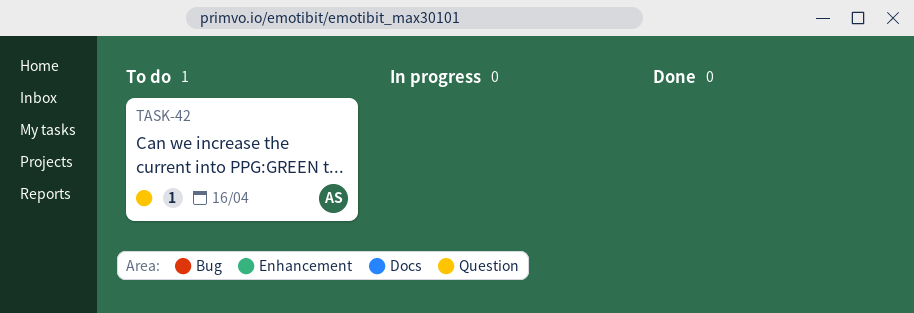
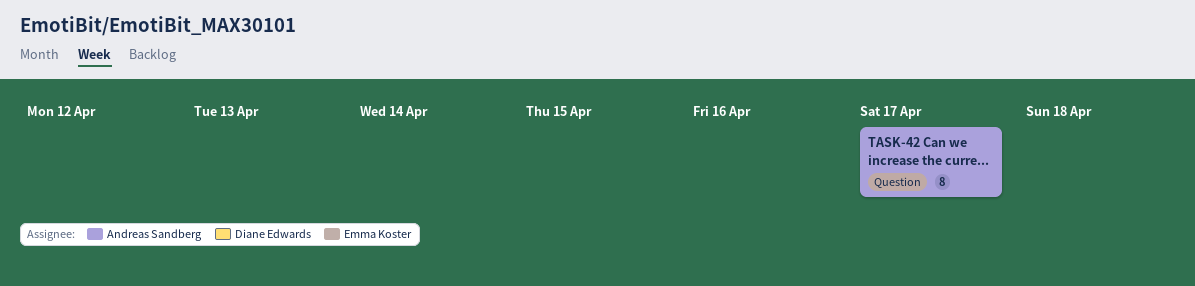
TASK-42, estimate: 1 -> 8
TASK-42, due: Apr 16 -> Apr 17

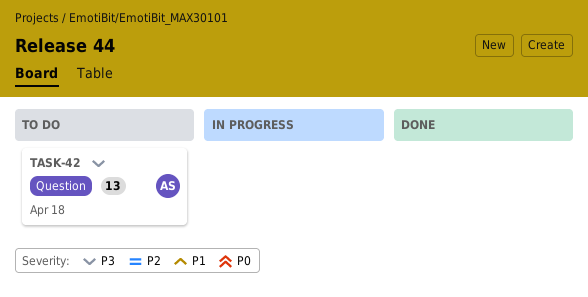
TASK-42, estimate: 8 -> 13
TASK-42, due: Apr 17 -> Apr 18

